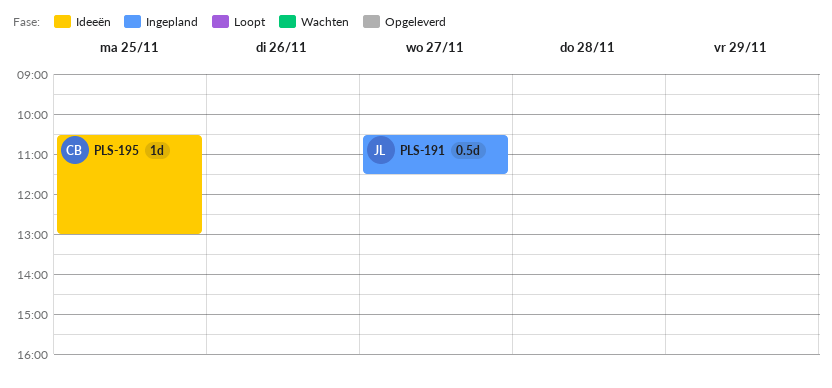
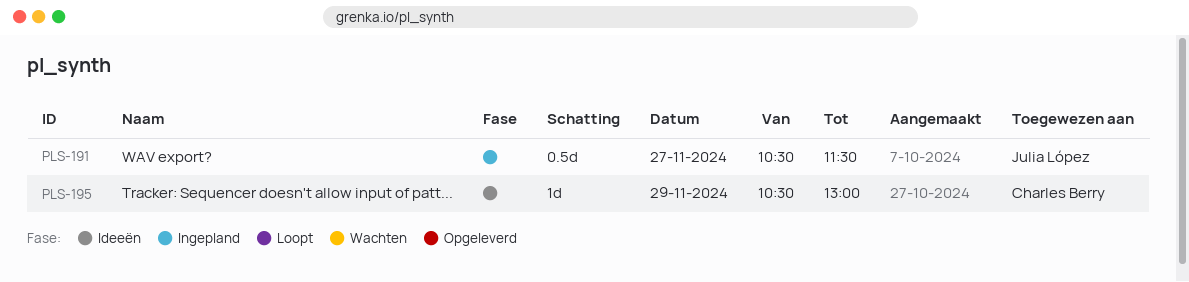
PLS-195, day: Nov 25 -> Nov 29

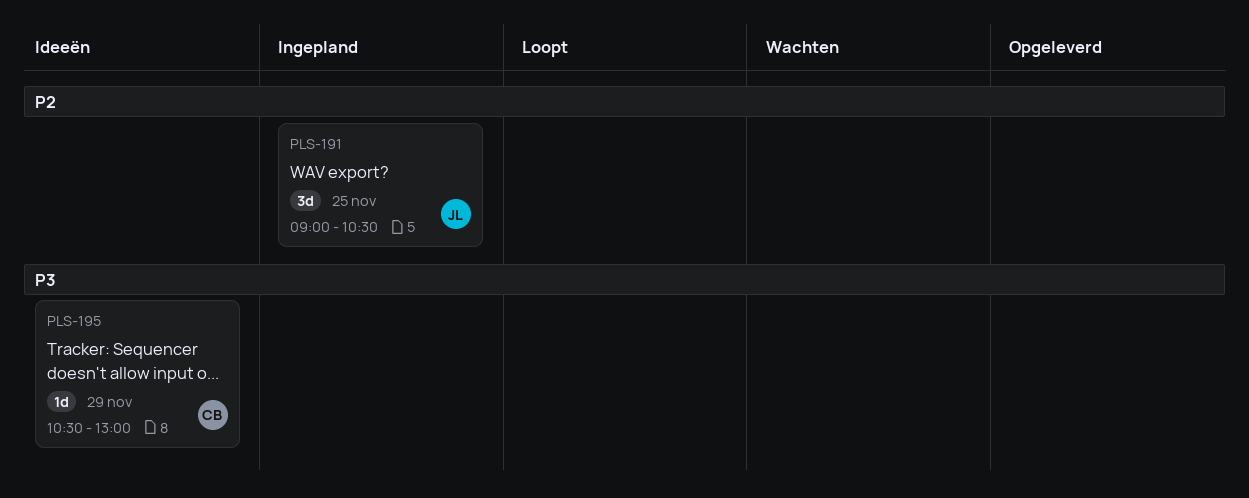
PLS-191, estimate: 0.5d -> 3d
PLS-191, day: Nov 27 -> Nov 25
PLS-191, begins: 10:30 -> 09:00
PLS-191, ends: 11:30 -> 10:30

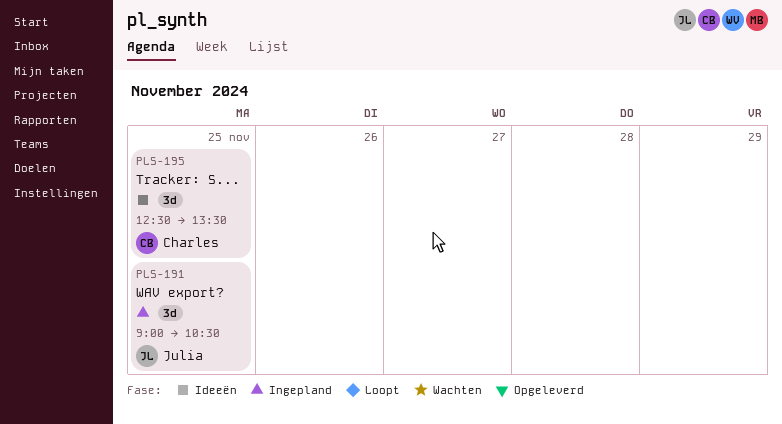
PLS-195, estimate: 1d -> 3d
PLS-195, day: Nov 29 -> Nov 25
PLS-195, begins: 10:30 -> 12:30
PLS-195, ends: 13:00 -> 13:30

